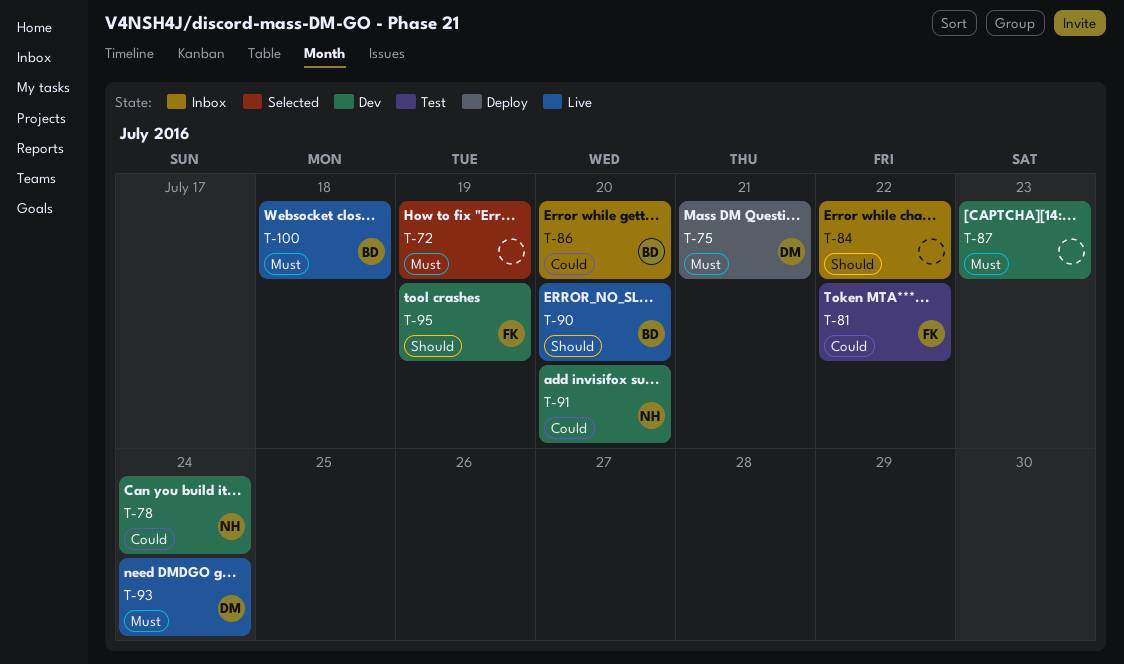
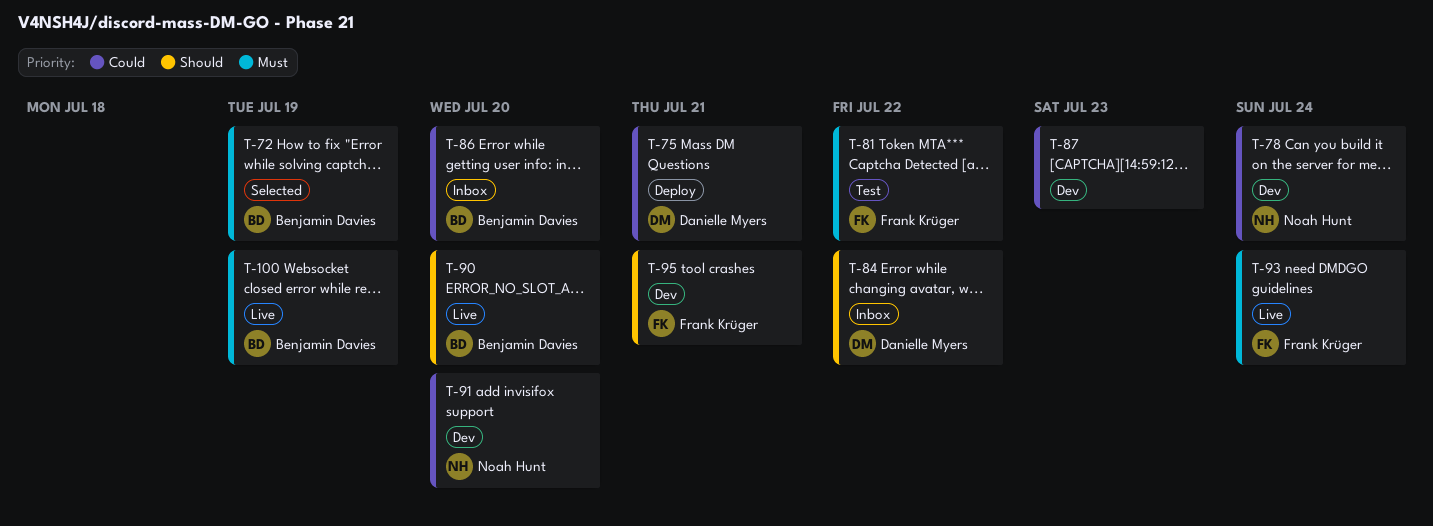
T-72, owner: none -> Benjamin Davies
T-75, priority: Must -> Could
T-81, priority: Could -> Must
T-84, owner: none -> Danielle Myers
T-87, priority: Must -> Could
T-93, owner: Danielle Myers -> Frank Krüger
T-95, due: Jul 19 -> Jul 21
T-100, due: Jul 18 -> Jul 19

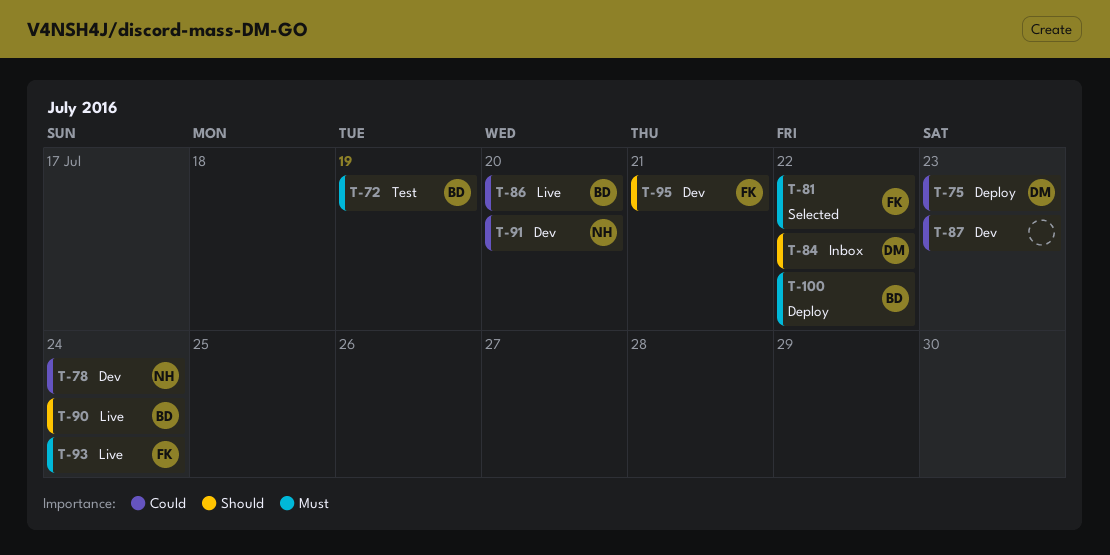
T-72, status: Selected -> Test
T-75, due: Jul 21 -> Jul 23
T-81, status: Test -> Selected
T-86, status: Inbox -> Live
T-90, due: Jul 20 -> Jul 24
T-100, status: Live -> Deploy
T-100, due: Jul 19 -> Jul 22

